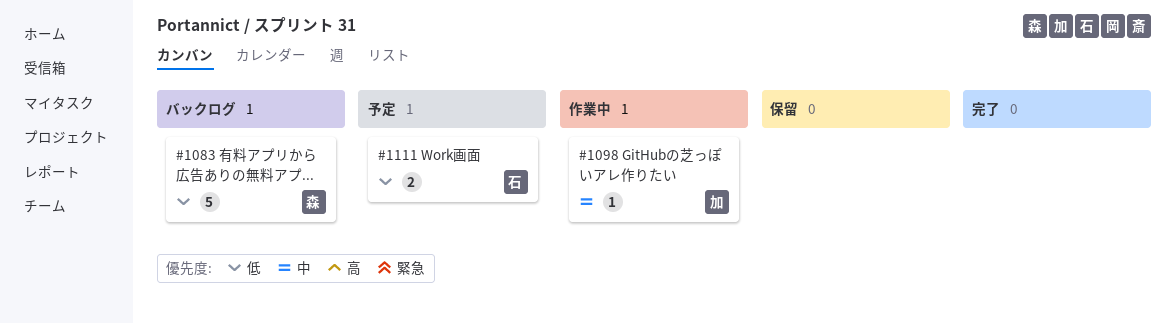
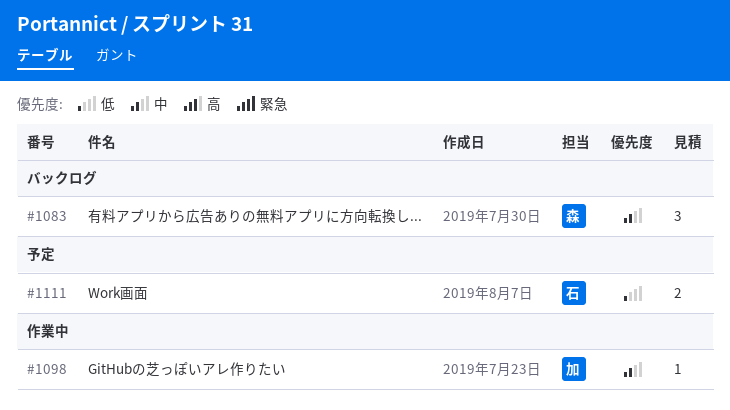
#1083, priority: 低 -> 中
#1083, estimate: 5 -> 3

